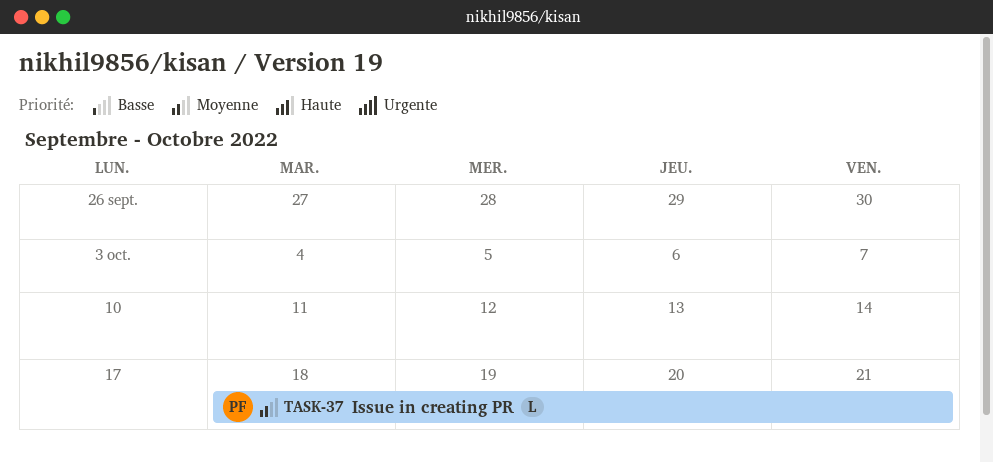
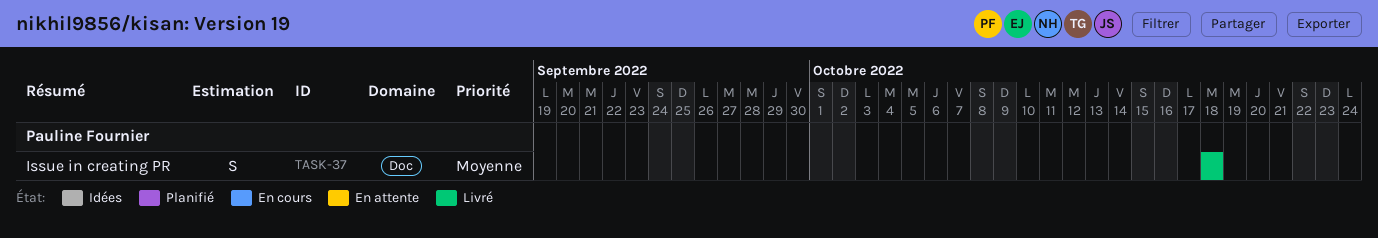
TASK-37, estimate: L -> S
TASK-37, due: Oct 21 -> Oct 18

